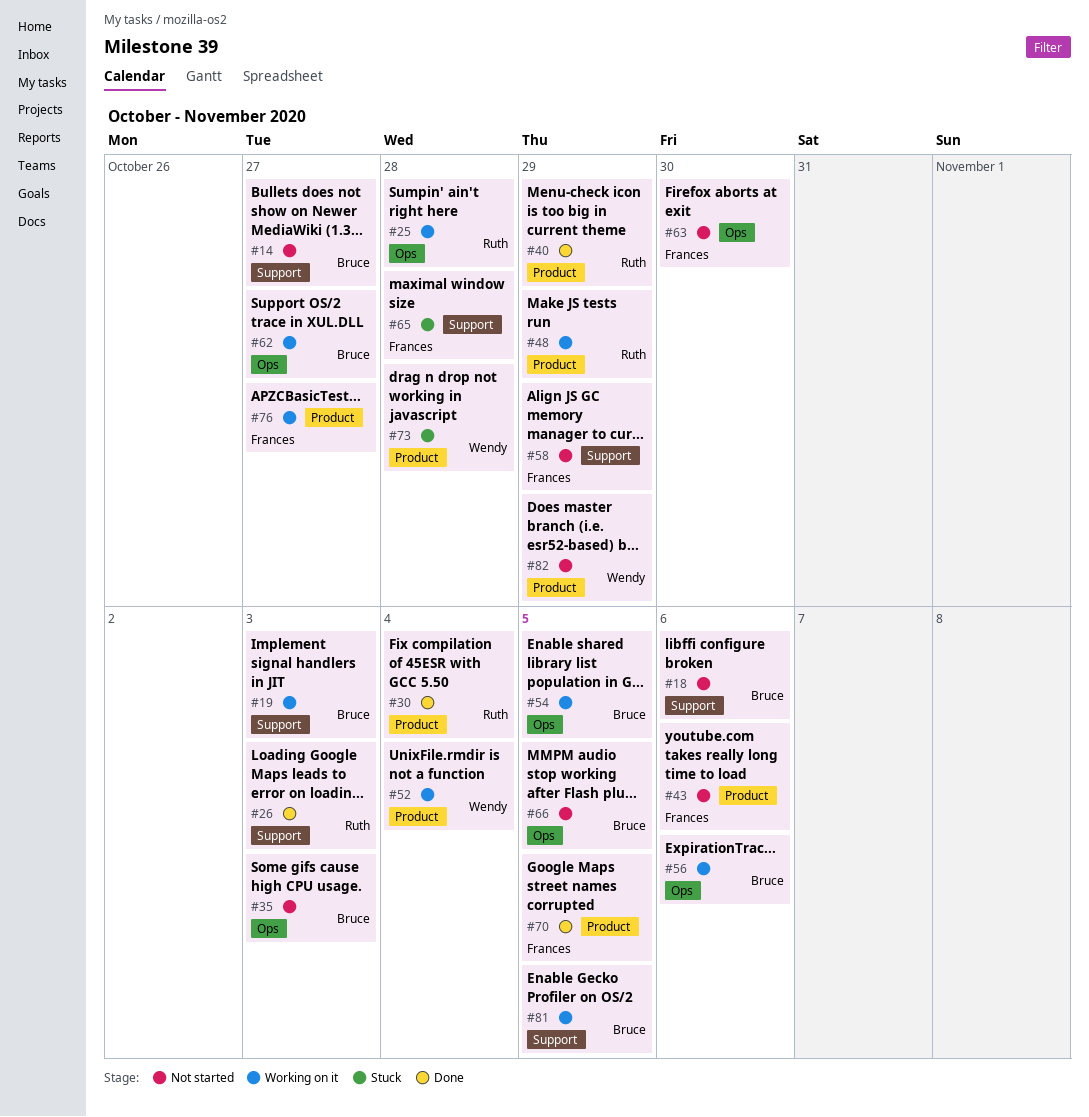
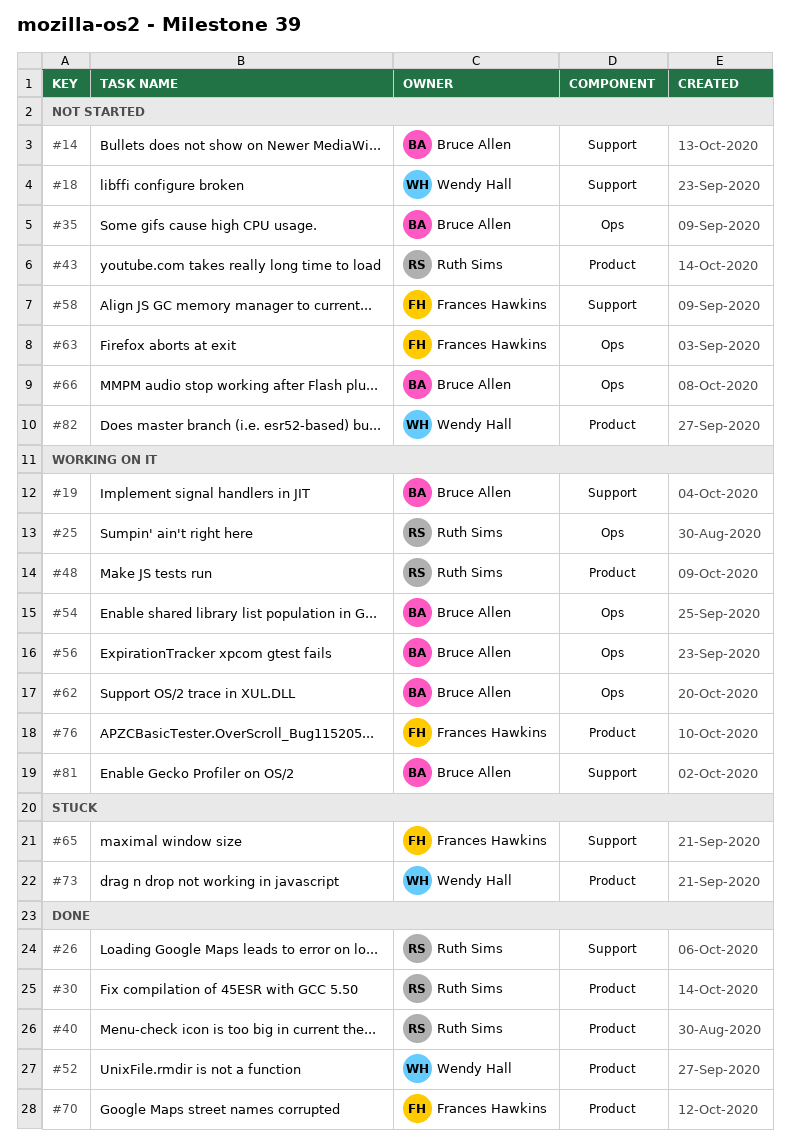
#18, owner: Bruce Allen -> Wendy Hall
#43, owner: Frances Hawkins -> Ruth Sims
#52, status: Working on it -> Done

